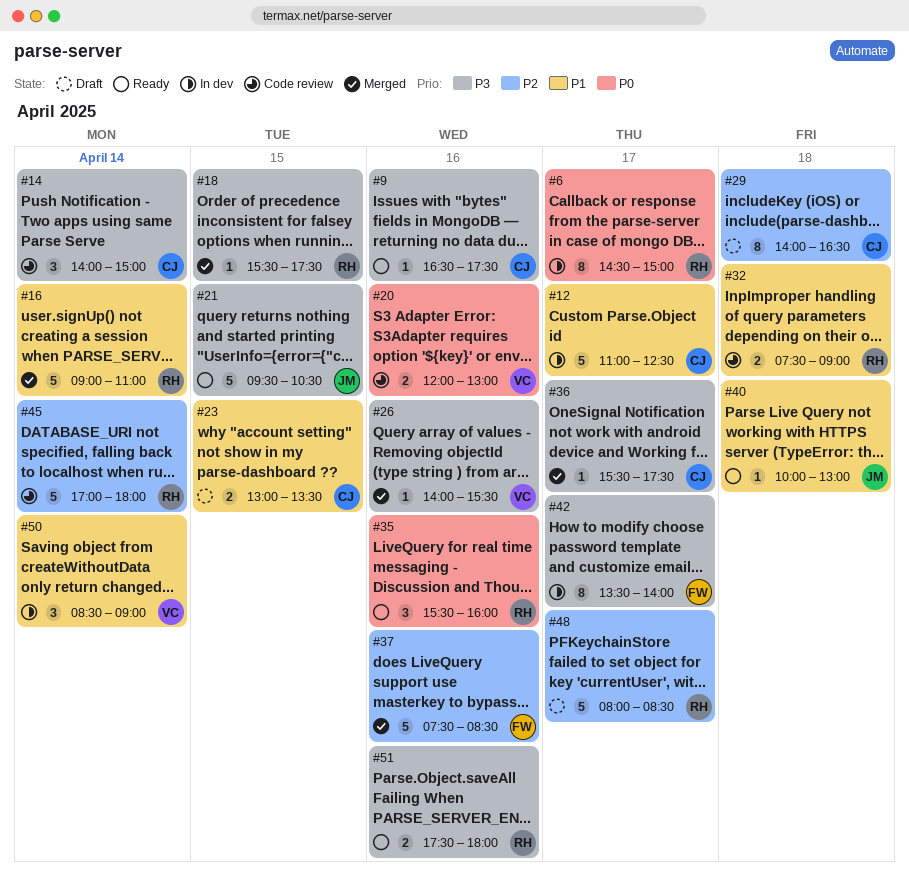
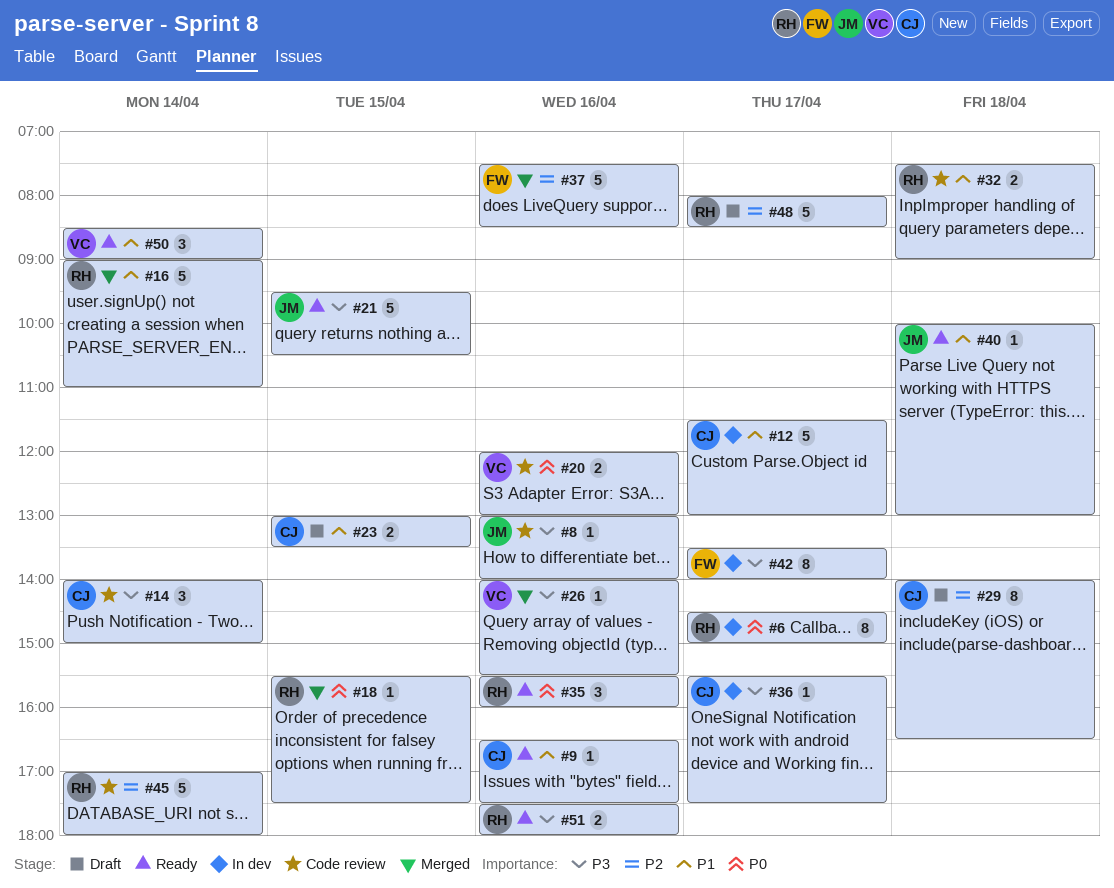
#8: none -> present
#9, priority: P3 -> P1
#12, begins: 11:00 -> 11:30
#12, ends: 12:30 -> 13:00
#18, priority: P3 -> P0
#36, status: Merged -> In dev
#50, status: In dev -> Ready

